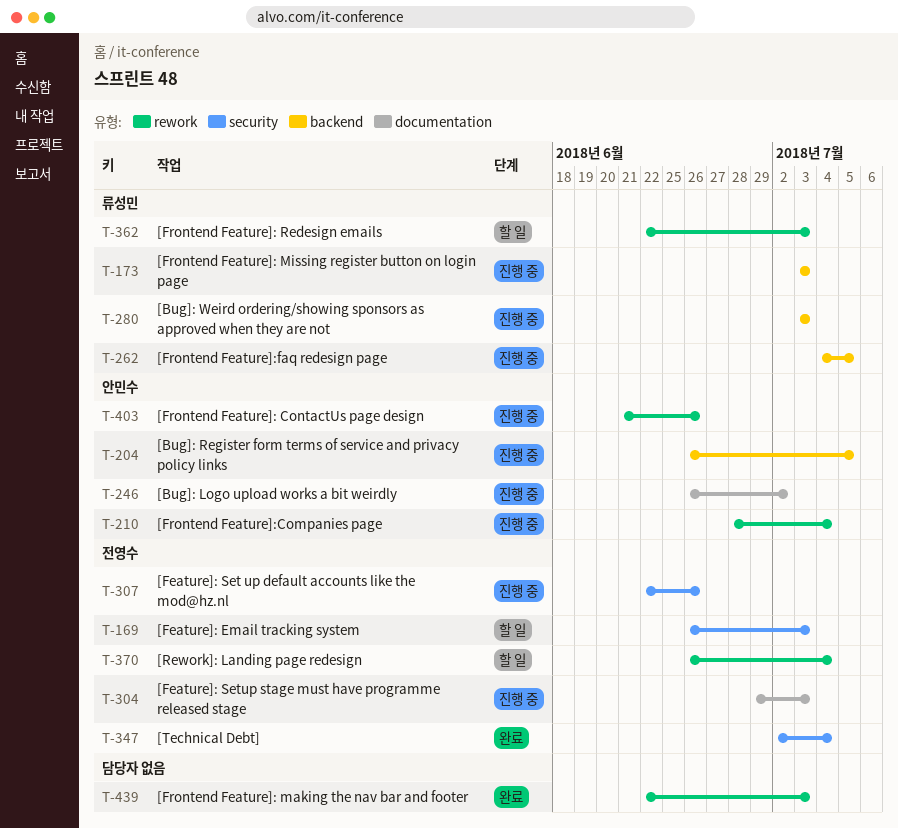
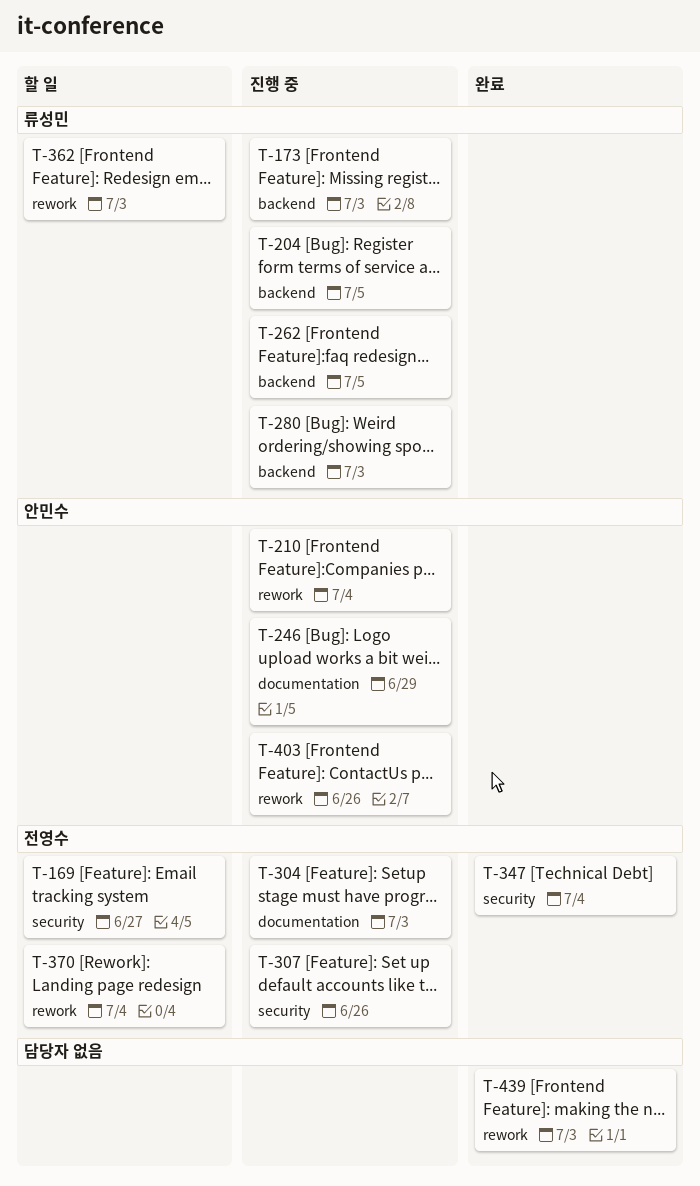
T-169, due: Jul 3 -> Jun 27
T-204, owner: 안민수 -> 류성민
T-246, due: Jul 2 -> Jun 29

